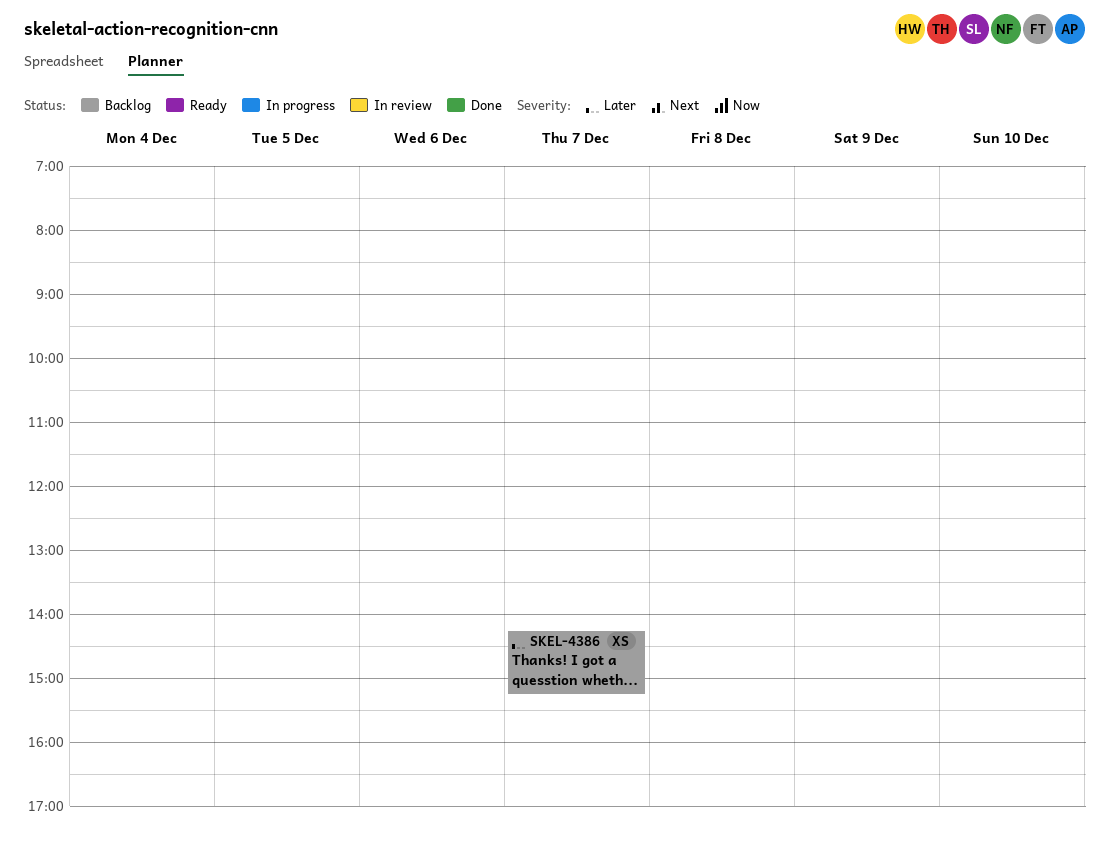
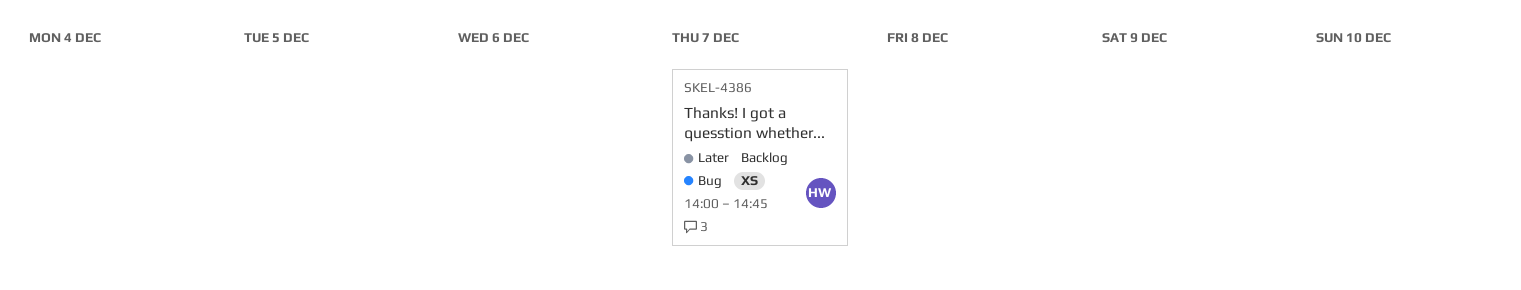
SKEL-4386, begins: 14:15 -> 14:00
SKEL-4386, ends: 15:15 -> 14:45

